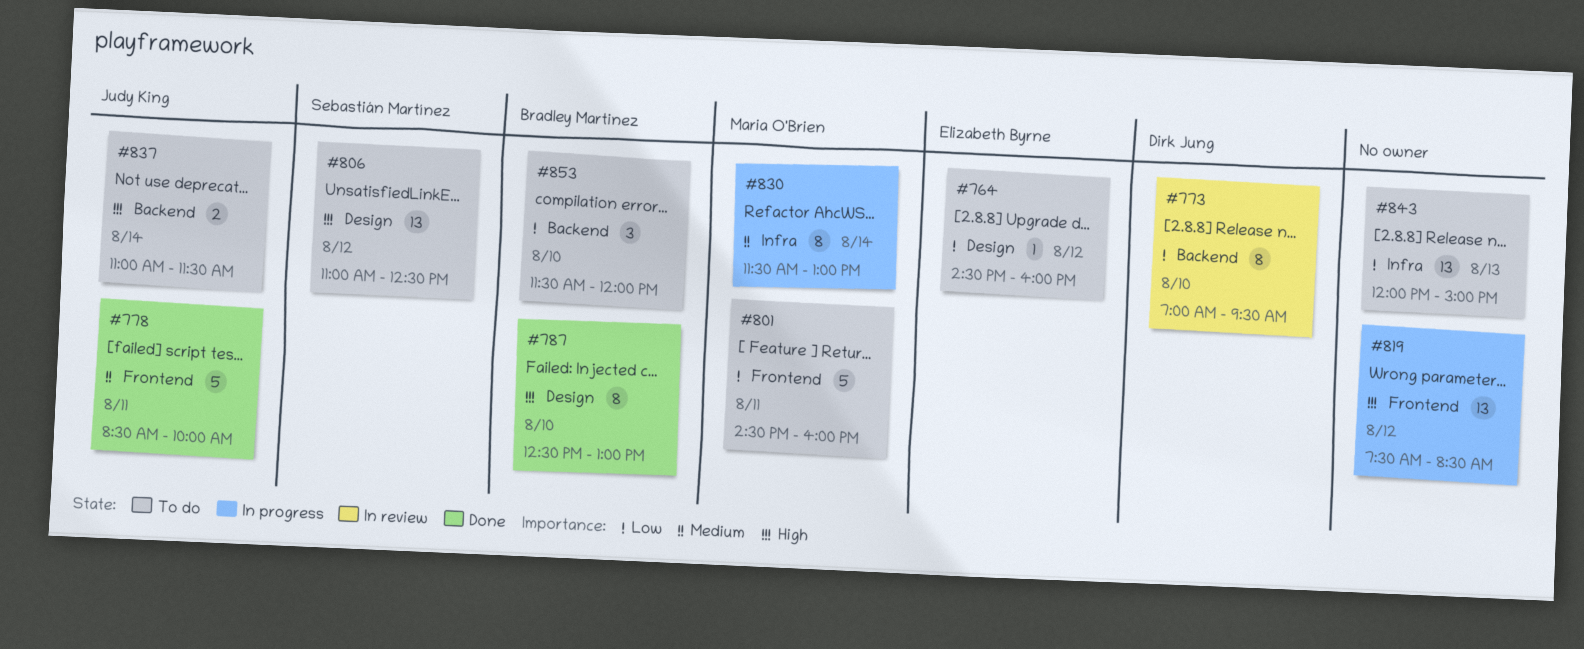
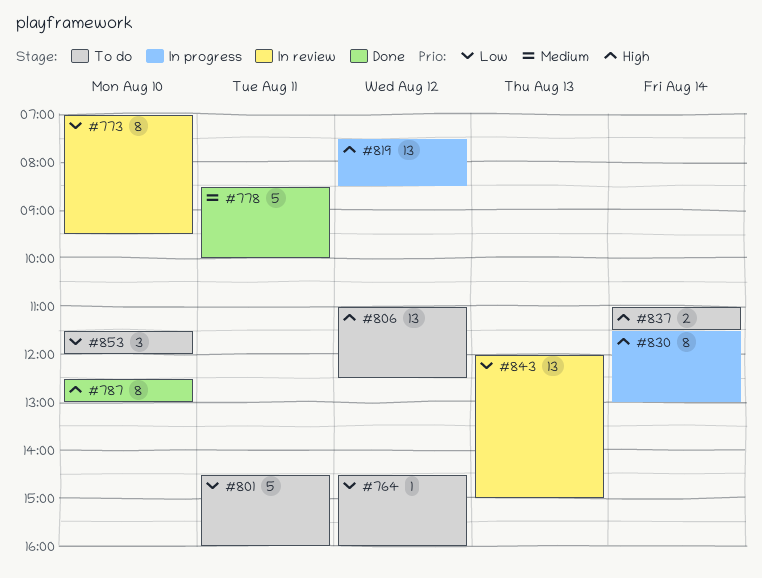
#830, priority: Medium -> High
#843, status: To do -> In review

